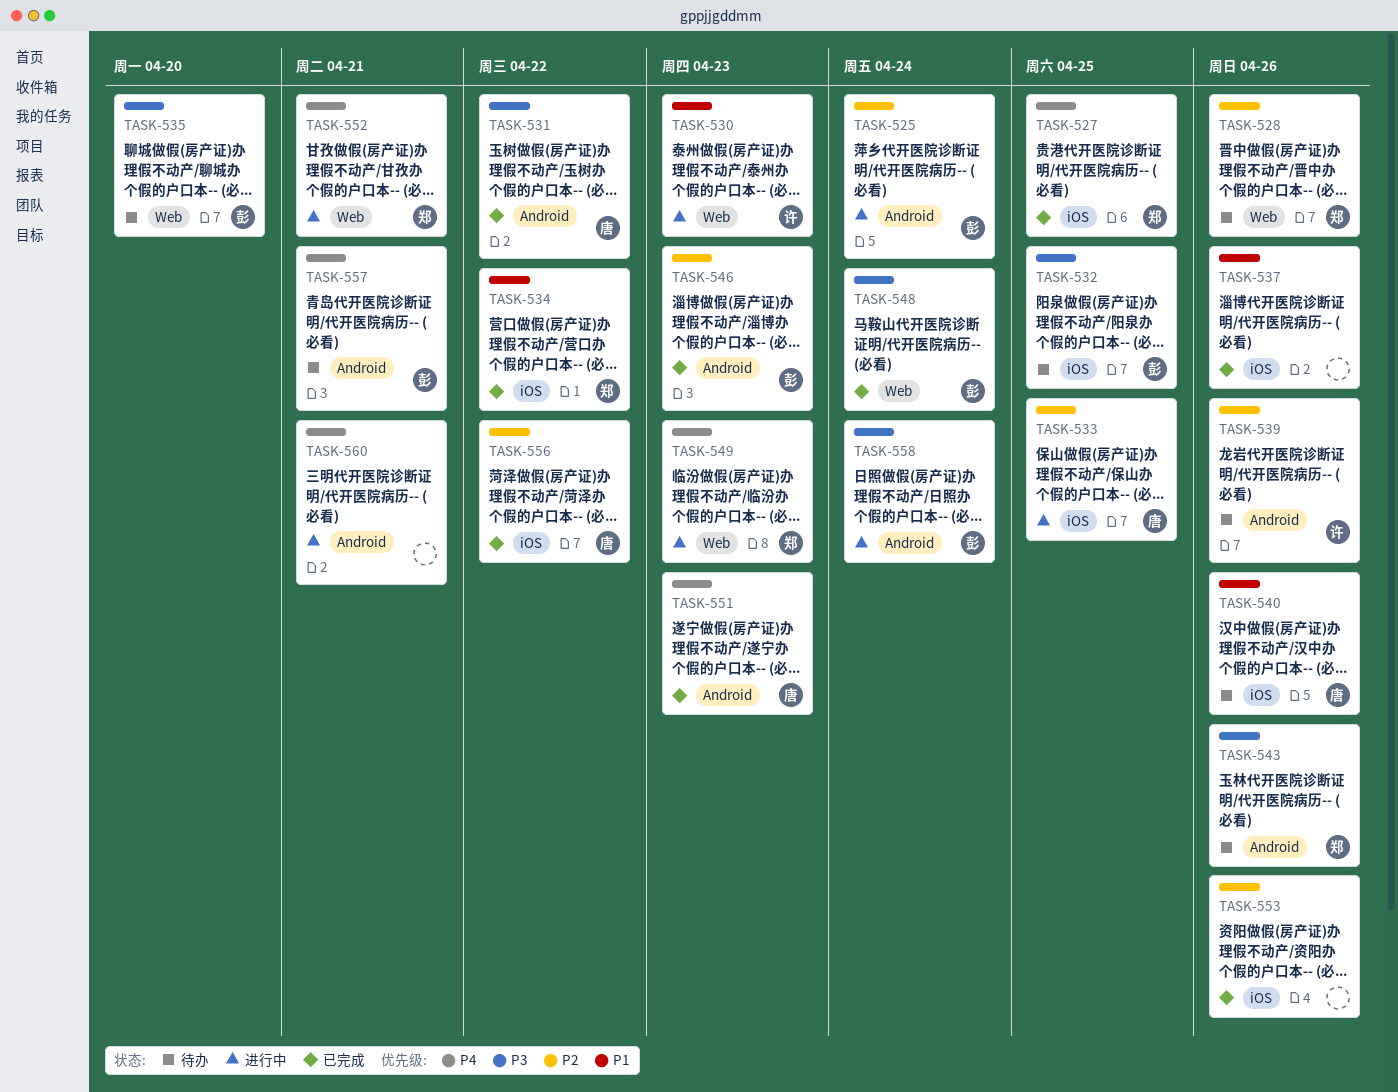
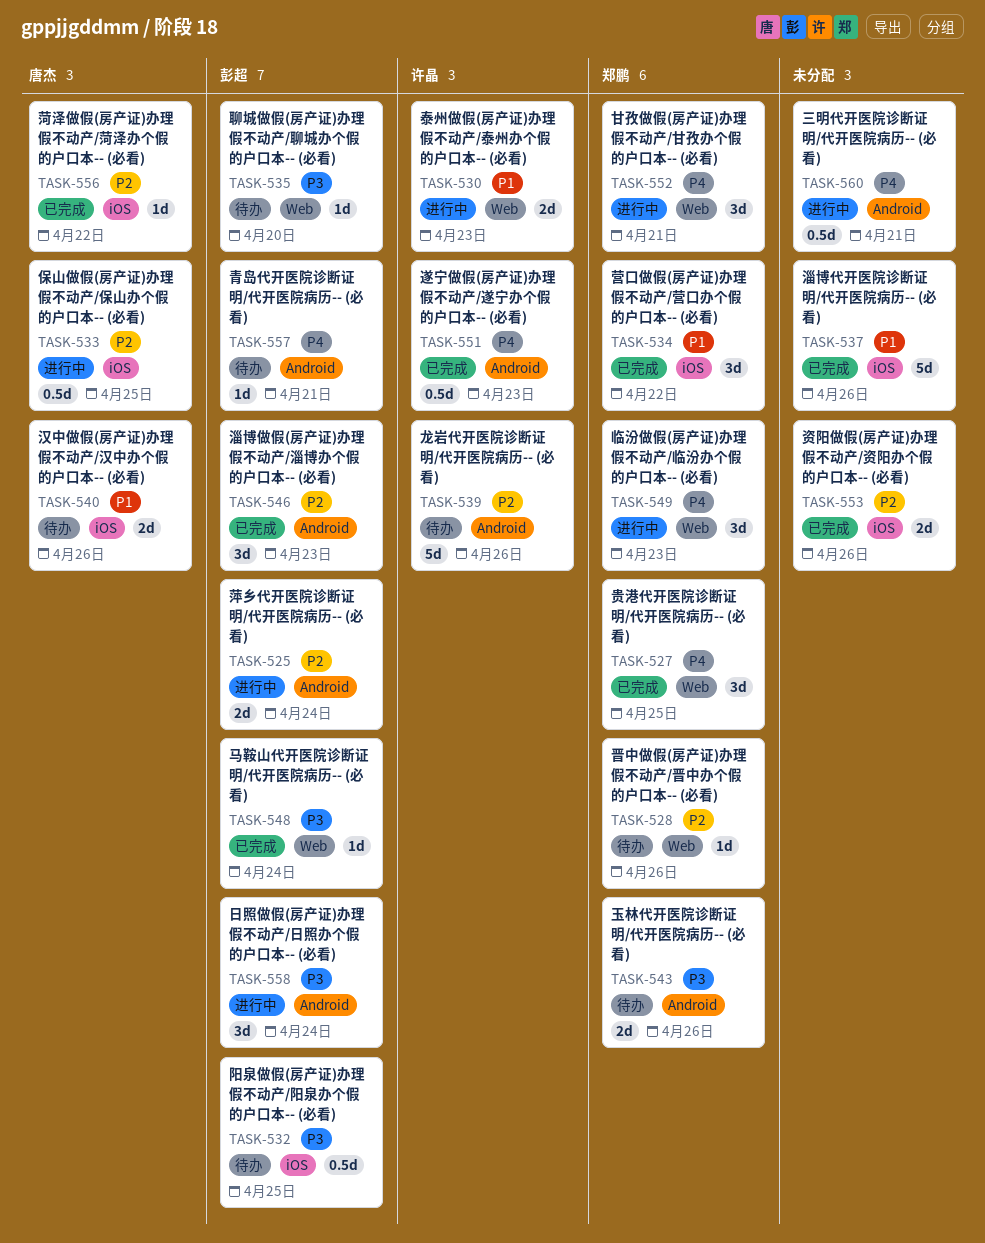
TASK-527, label: iOS -> Web
TASK-531: present -> none
TASK-551, owner: 唐杰 -> 许晶

